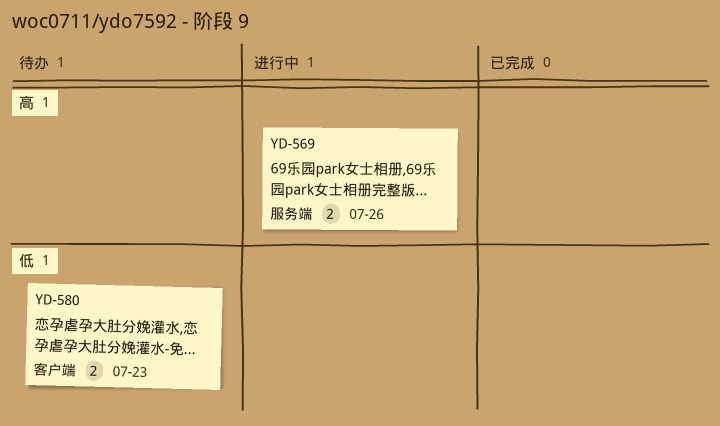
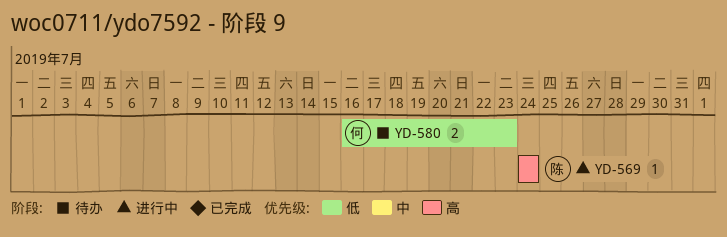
YD-569, estimate: 2 -> 1
YD-569, due: Jul 26 -> Jul 24

